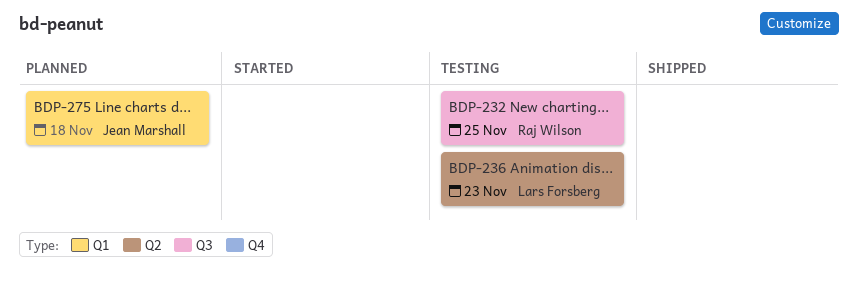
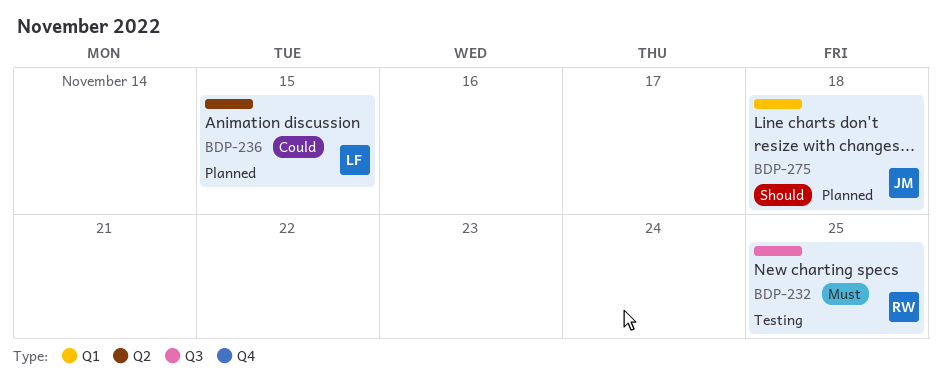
BDP-236, status: Testing -> Planned
BDP-236, due: Nov 23 -> Nov 15

